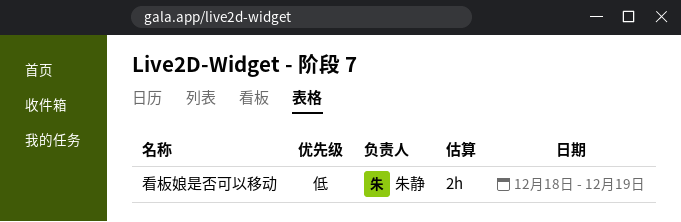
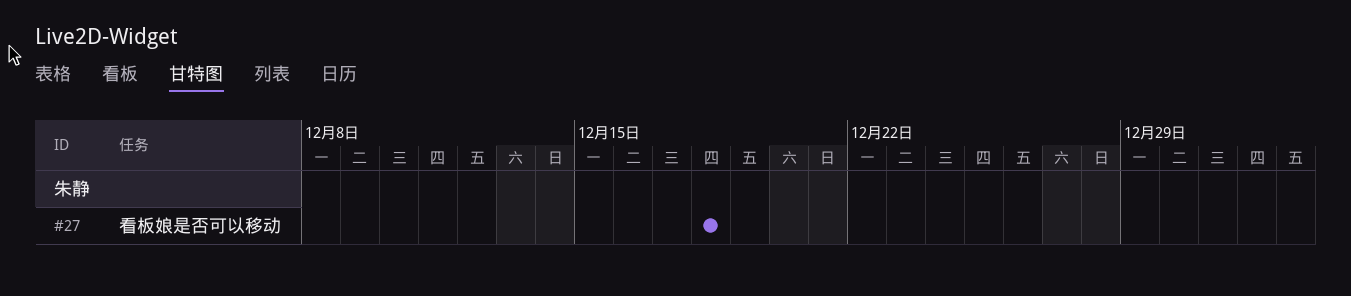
看板娘是否可以移动, due: Dec 19 -> Dec 18

